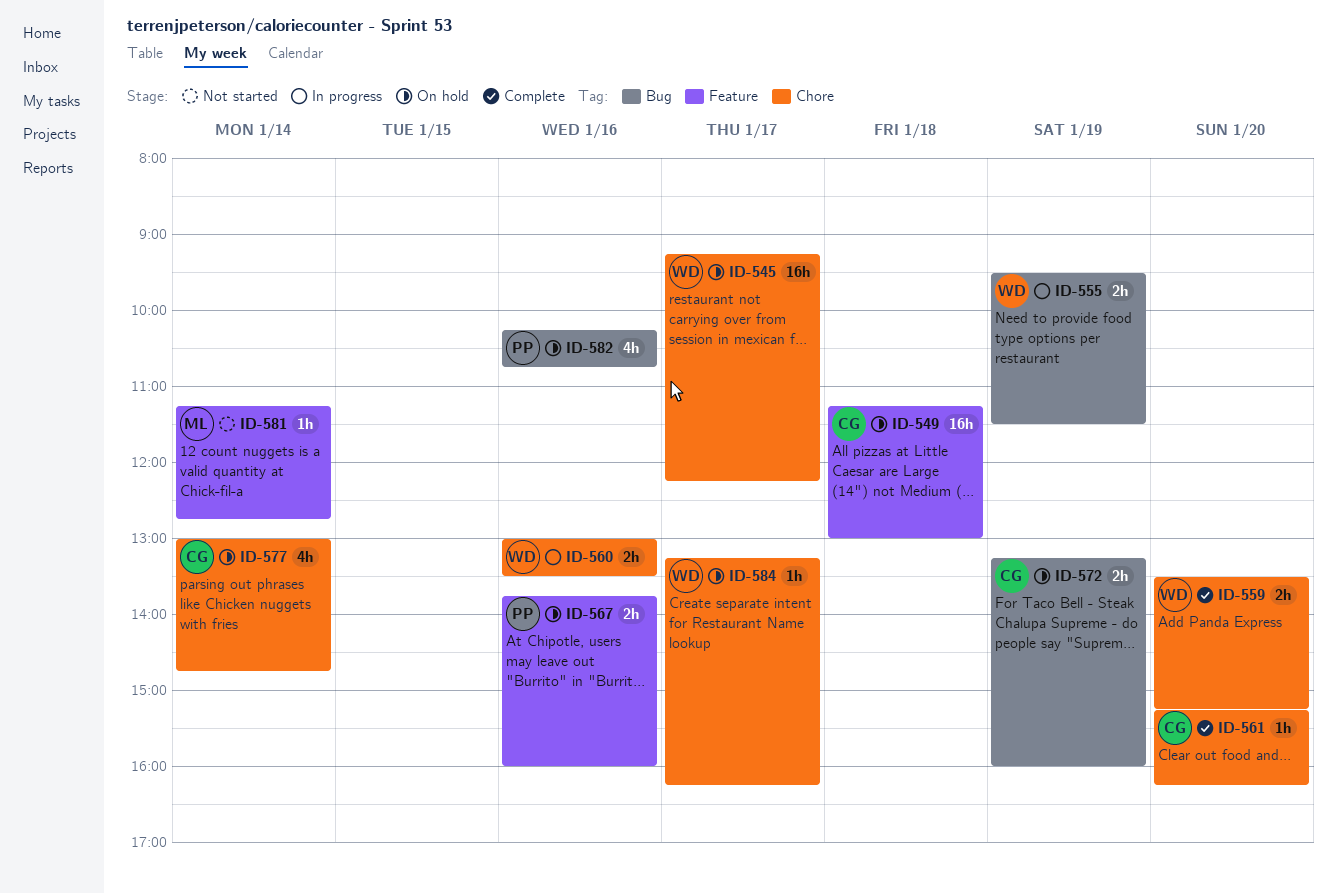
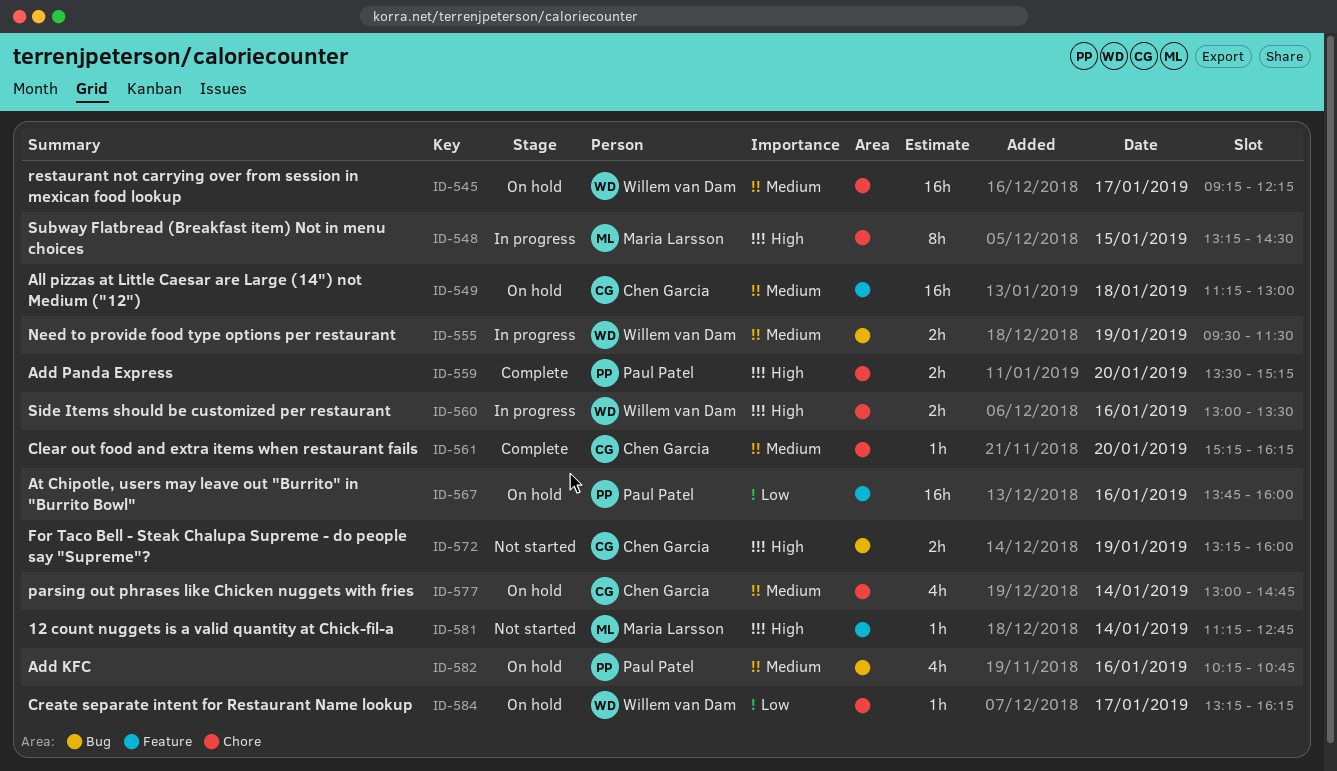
ID-548: none -> present
ID-559, owner: Willem van Dam -> Paul Patel
ID-567, estimate: 2h -> 16h
ID-572, status: On hold -> Not started

